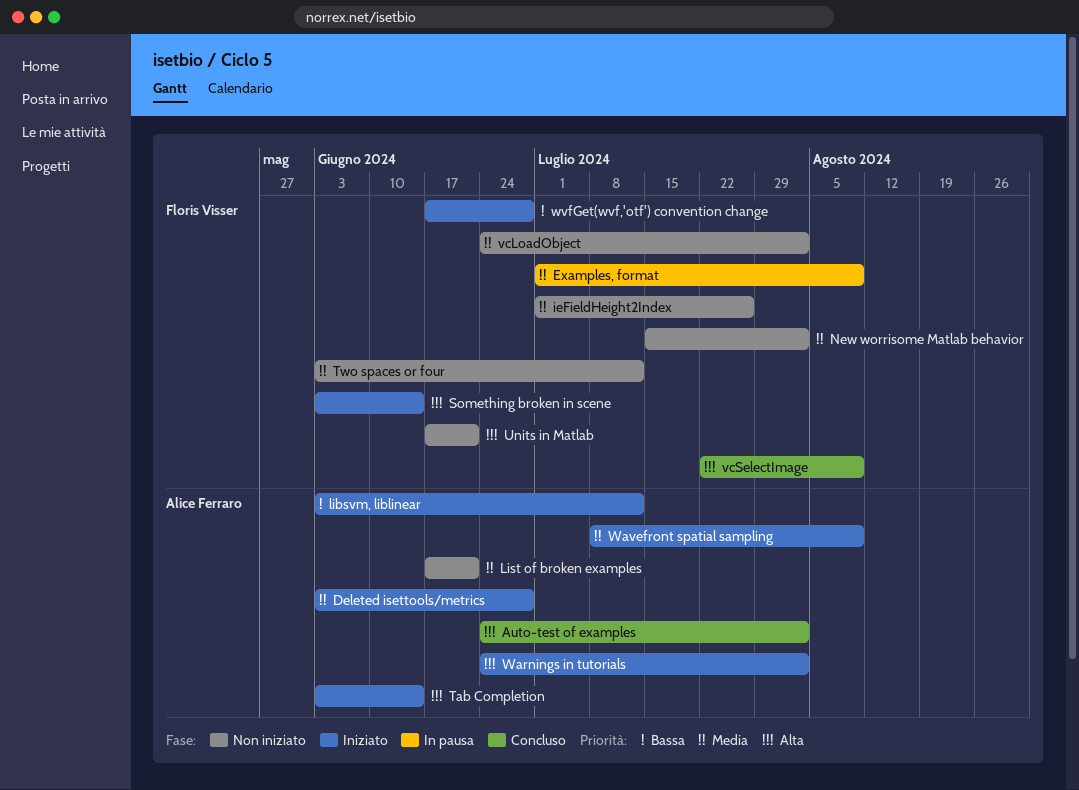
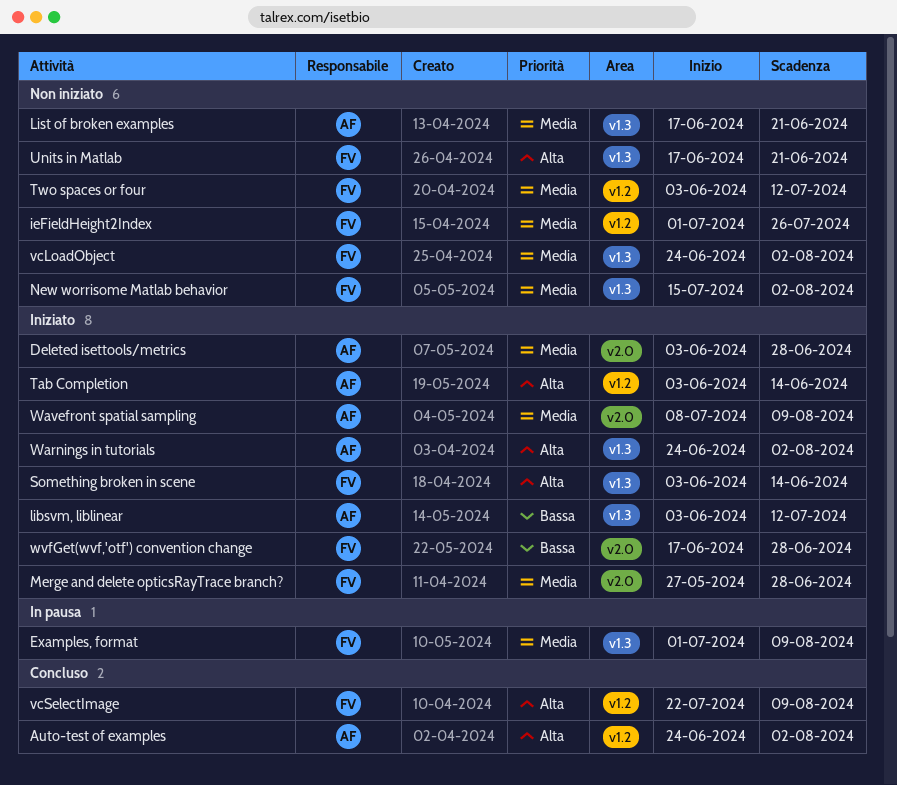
Merge and delete opticsRayTrace branch?: none -> present

